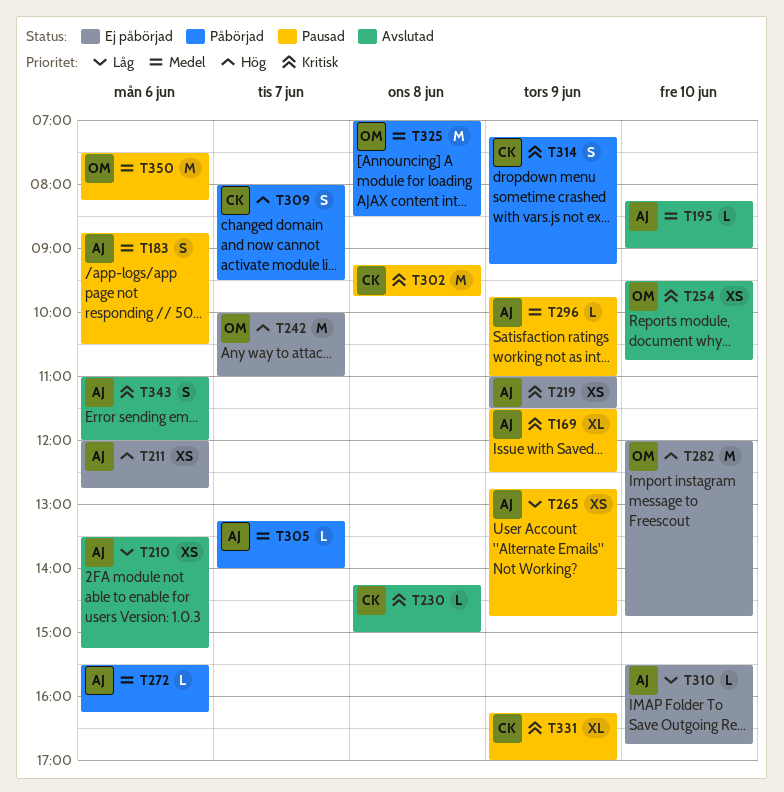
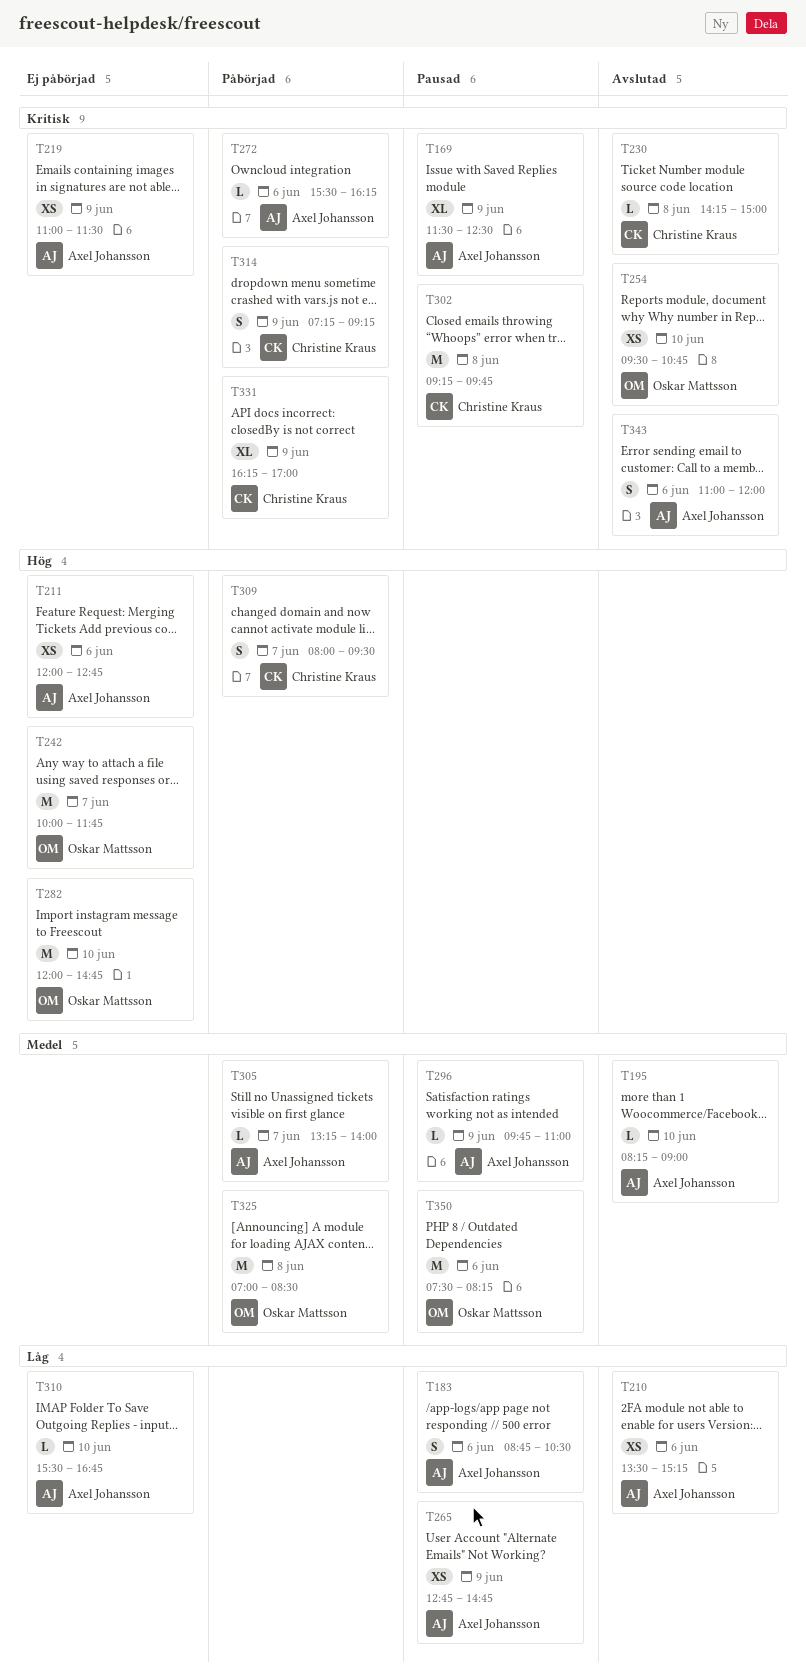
T183, priority: Medel -> Låg
T242, ends: 11:00 -> 11:45
T272, priority: Medel -> Kritisk
T331, status: Pausad -> Påbörjad

